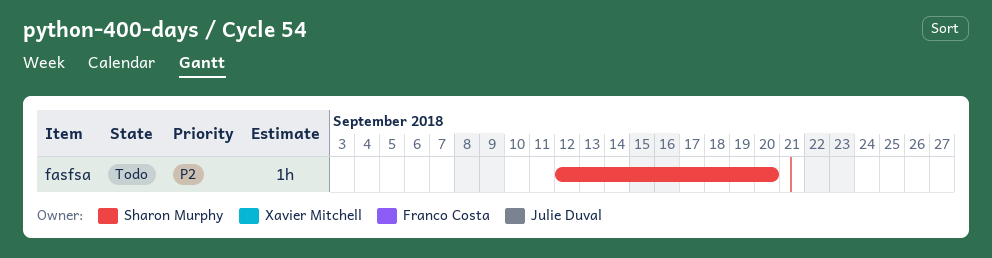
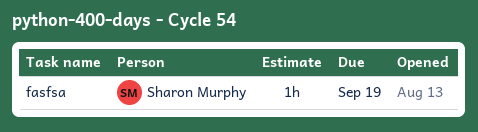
fasfsa, due: Sep 20 -> Sep 19

